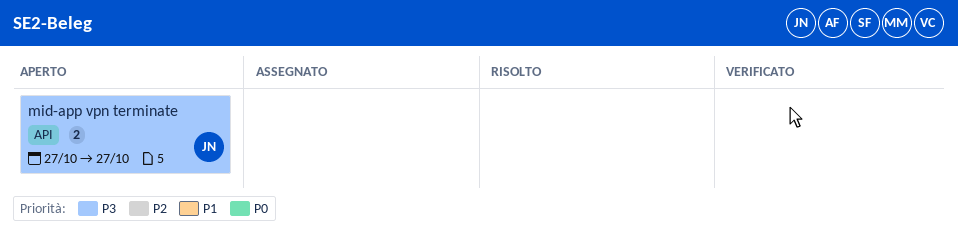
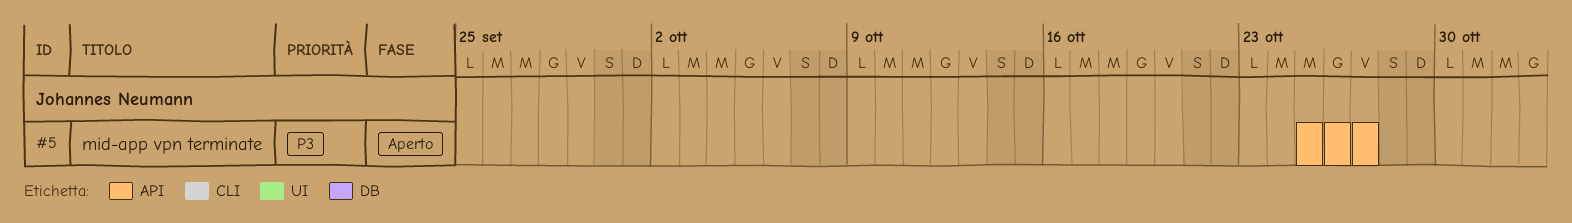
mid-app vpn terminate, start: Oct 27 -> Oct 25

